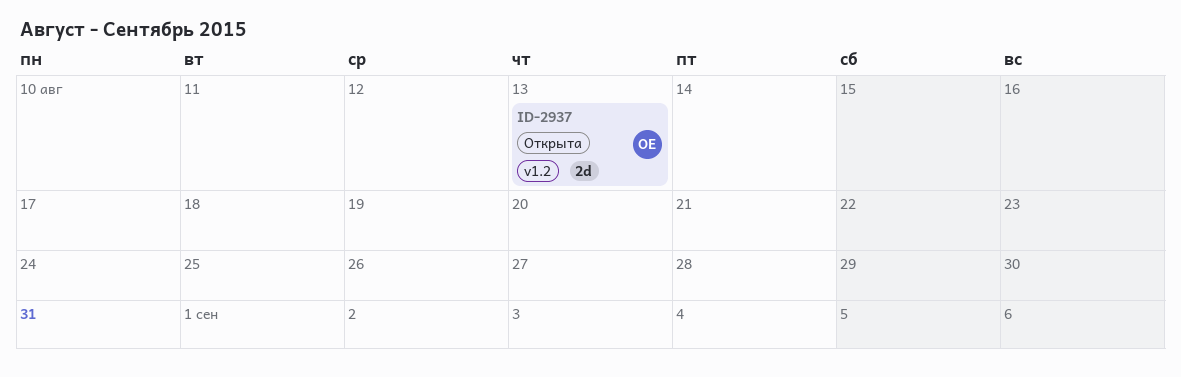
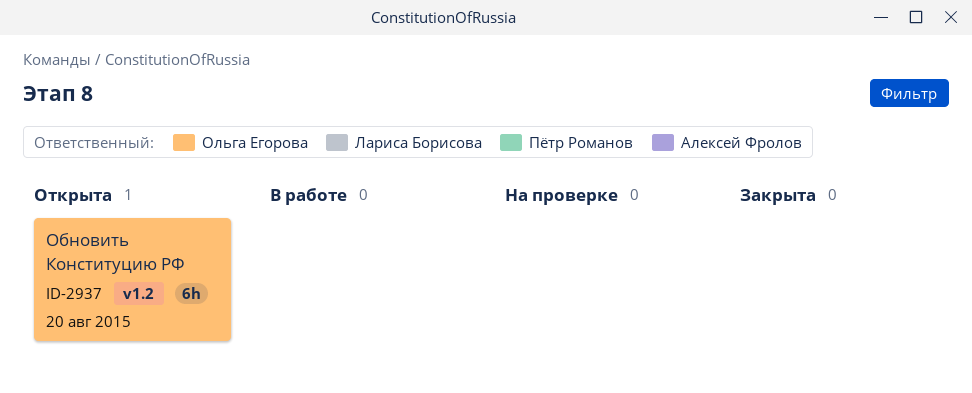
ID-2937, estimate: 2d -> 6h
ID-2937, due: Aug 13 -> Aug 20

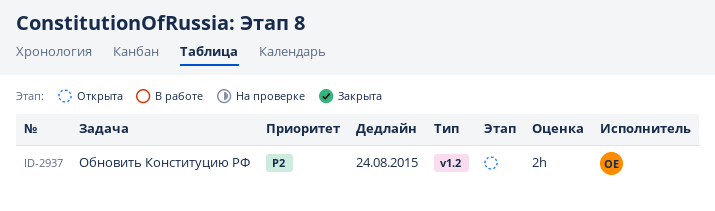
ID-2937, estimate: 6h -> 2h
ID-2937, due: Aug 20 -> Aug 24

